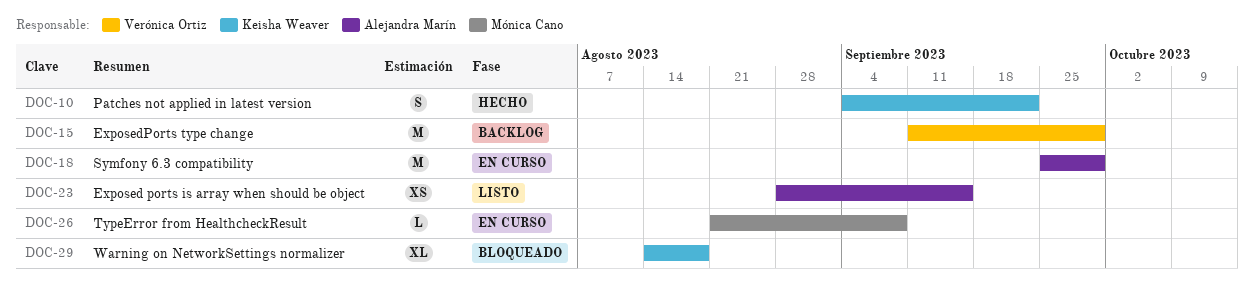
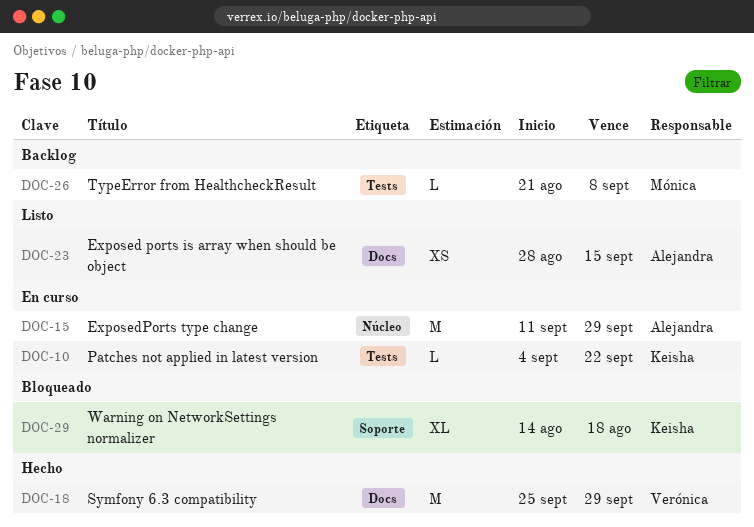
DOC-10, status: Hecho -> En curso
DOC-10, estimate: S -> L
DOC-15, status: Backlog -> En curso
DOC-15, owner: Verónica Ortiz -> Alejandra Marín
DOC-18, status: En curso -> Hecho
DOC-18, owner: Alejandra Marín -> Verónica Ortiz
DOC-26, status: En curso -> Backlog

